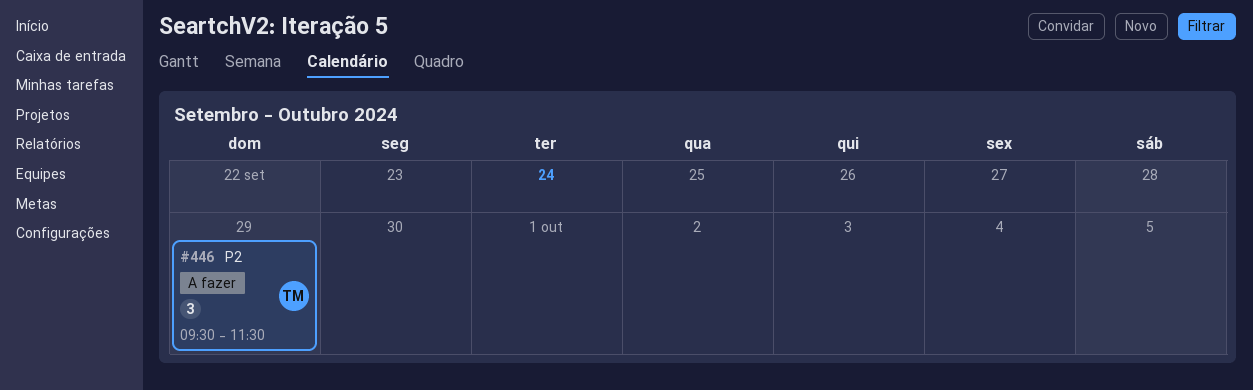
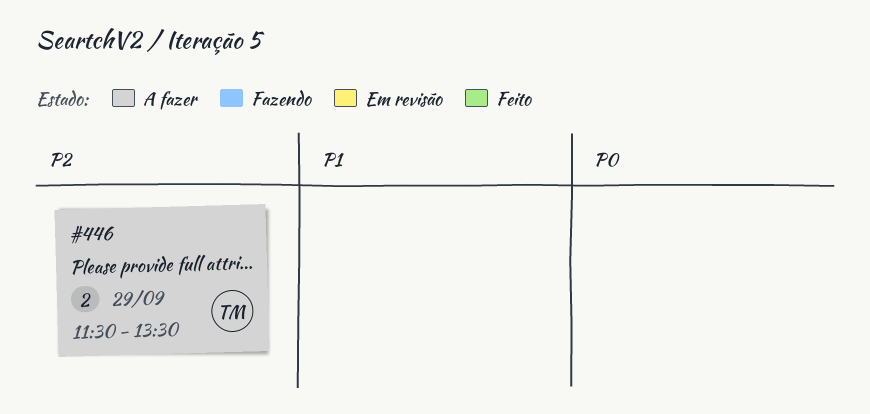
#446, estimate: 3 -> 2
#446, begins: 09:30 -> 11:30
#446, ends: 11:30 -> 13:30

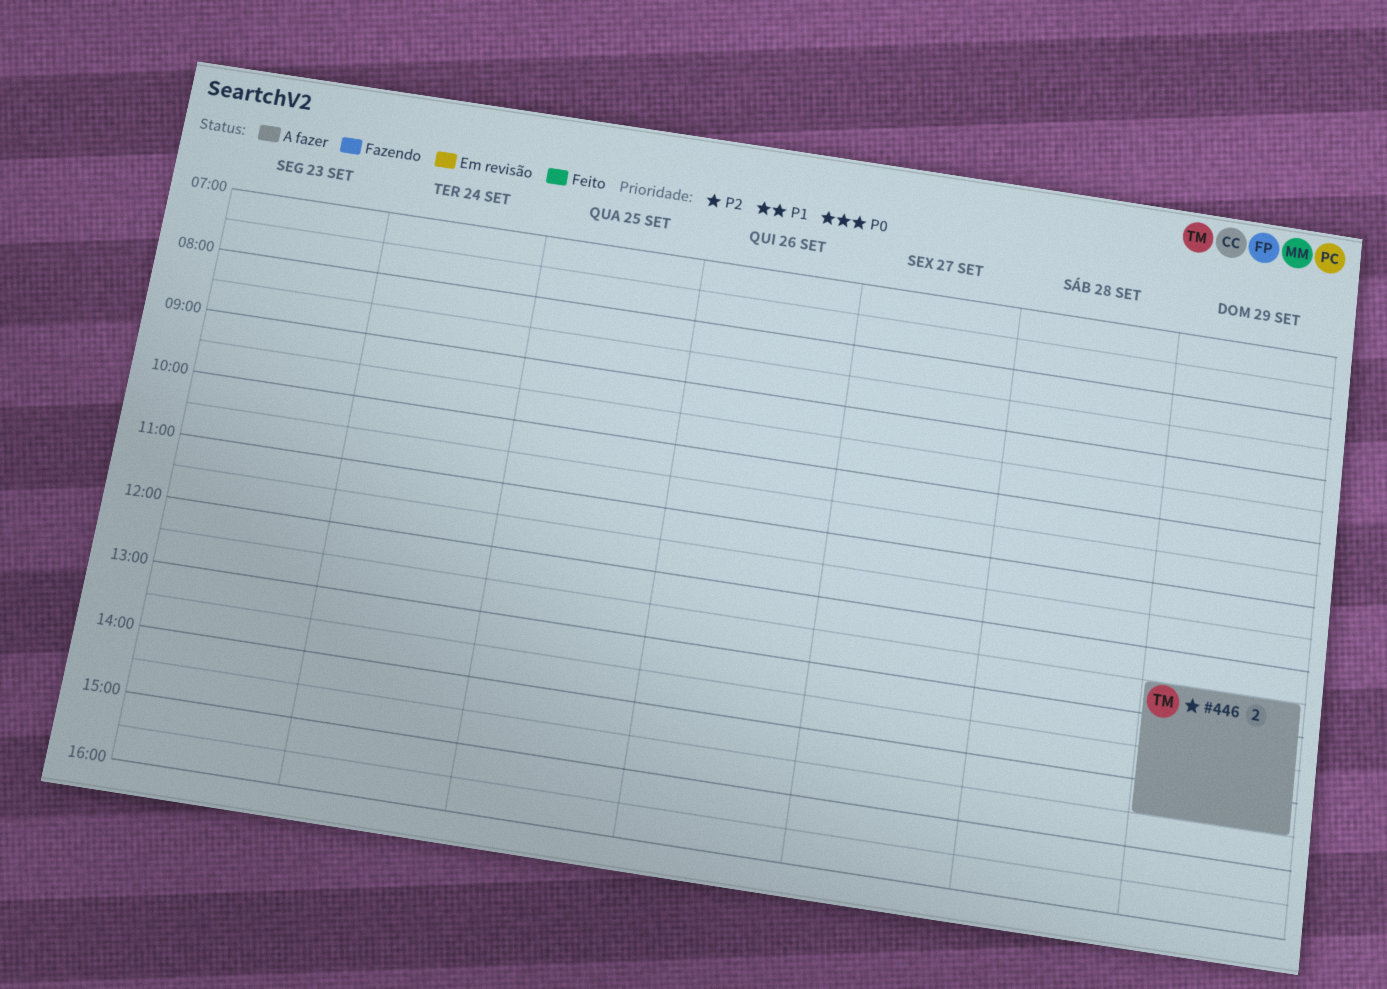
#446, begins: 11:30 -> 12:30
#446, ends: 13:30 -> 14:30

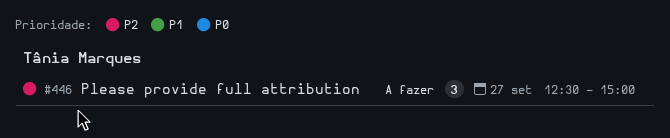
#446, estimate: 2 -> 3
#446, day: Sep 29 -> Sep 27
#446, ends: 14:30 -> 15:00

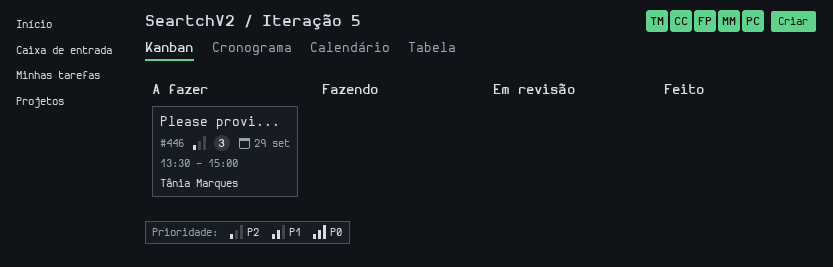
#446, day: Sep 27 -> Sep 29
#446, begins: 12:30 -> 13:30

